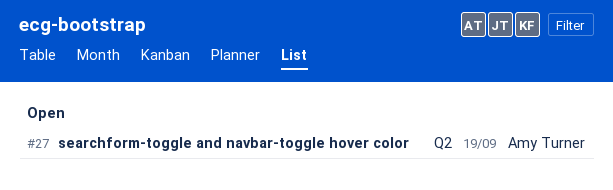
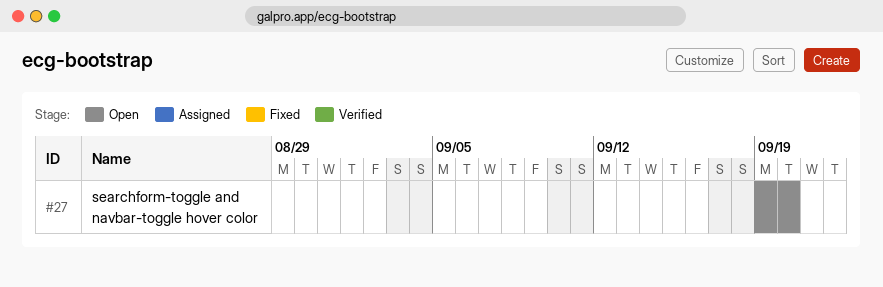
#27, due: Sep 19 -> Sep 20

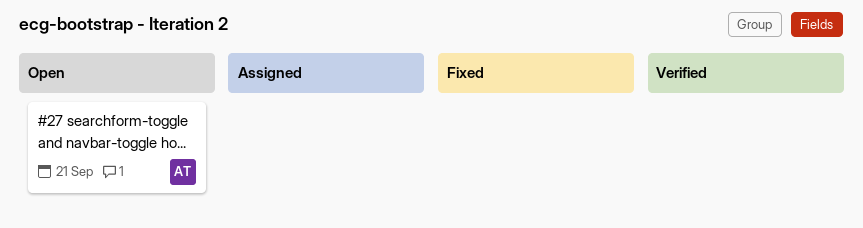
#27, due: Sep 20 -> Sep 21

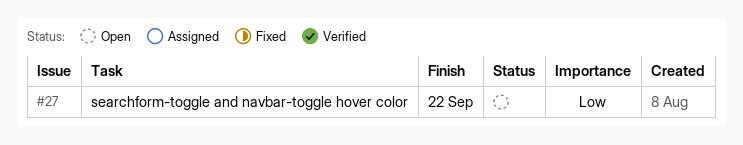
#27, due: Sep 21 -> Sep 22

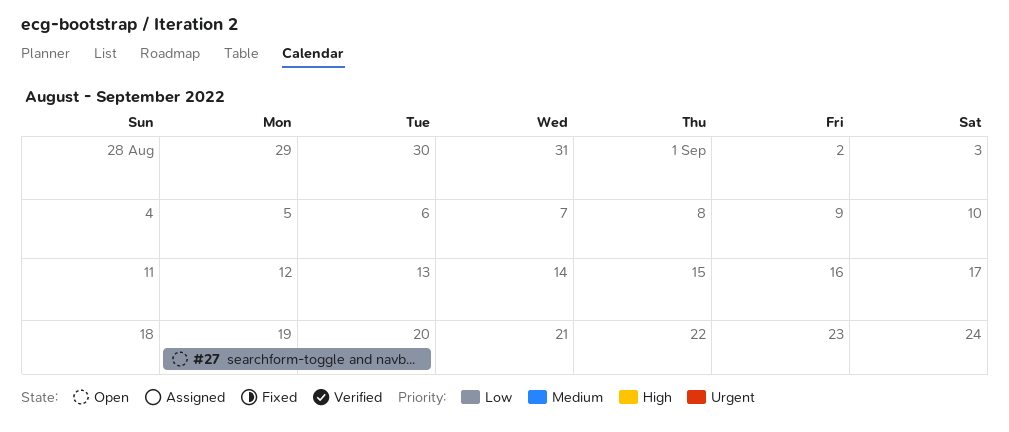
#27, due: Sep 22 -> Sep 20

